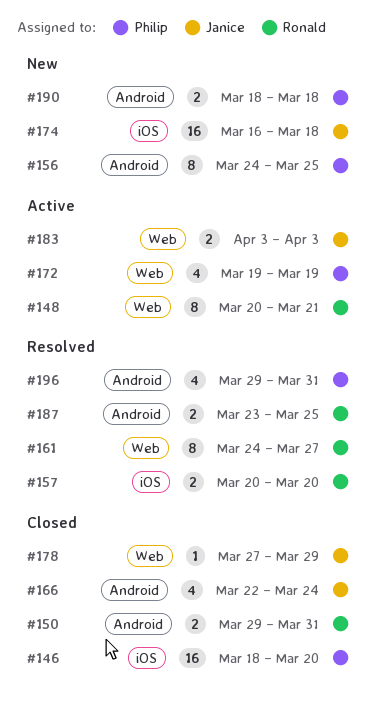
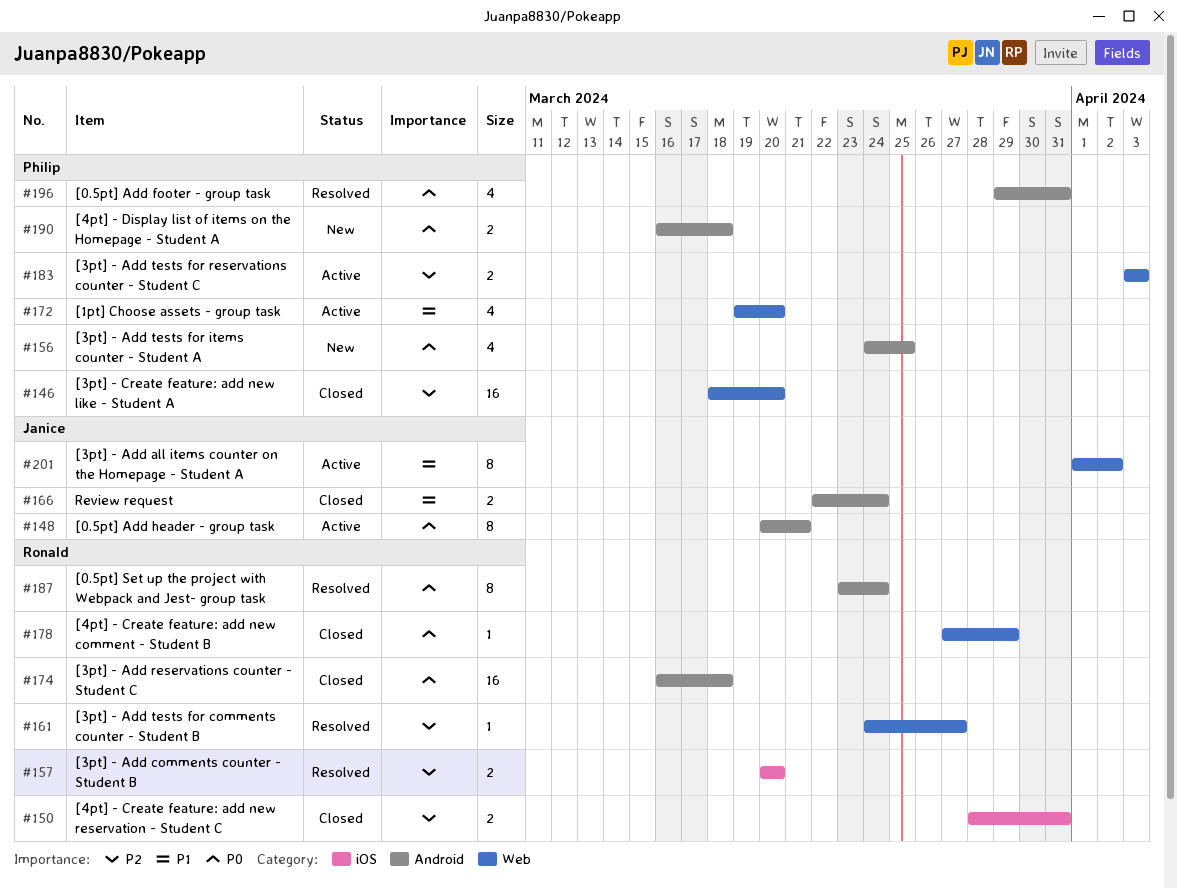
#146, label: iOS -> Web
#148, owner: Ronald -> Janice
#148, label: Web -> Android
#150, label: Android -> iOS
#150, start: Mar 29 -> Mar 28
#156, estimate: 8 -> 4
#161, estimate: 8 -> 1
#166, estimate: 4 -> 2
#172, due: Mar 19 -> Mar 20
#174, status: New -> Closed
#174, owner: Janice -> Ronald
#174, label: iOS -> Android
#178, owner: Janice -> Ronald
#183, owner: Janice -> Philip
#187, estimate: 2 -> 8
#187, due: Mar 25 -> Mar 24
#190, start: Mar 18 -> Mar 16
#201: none -> present

